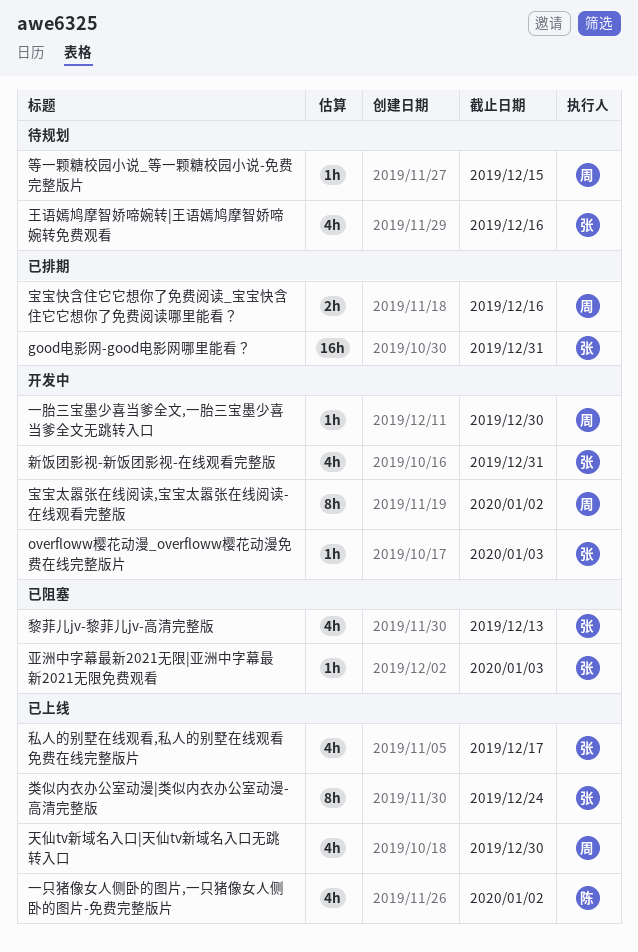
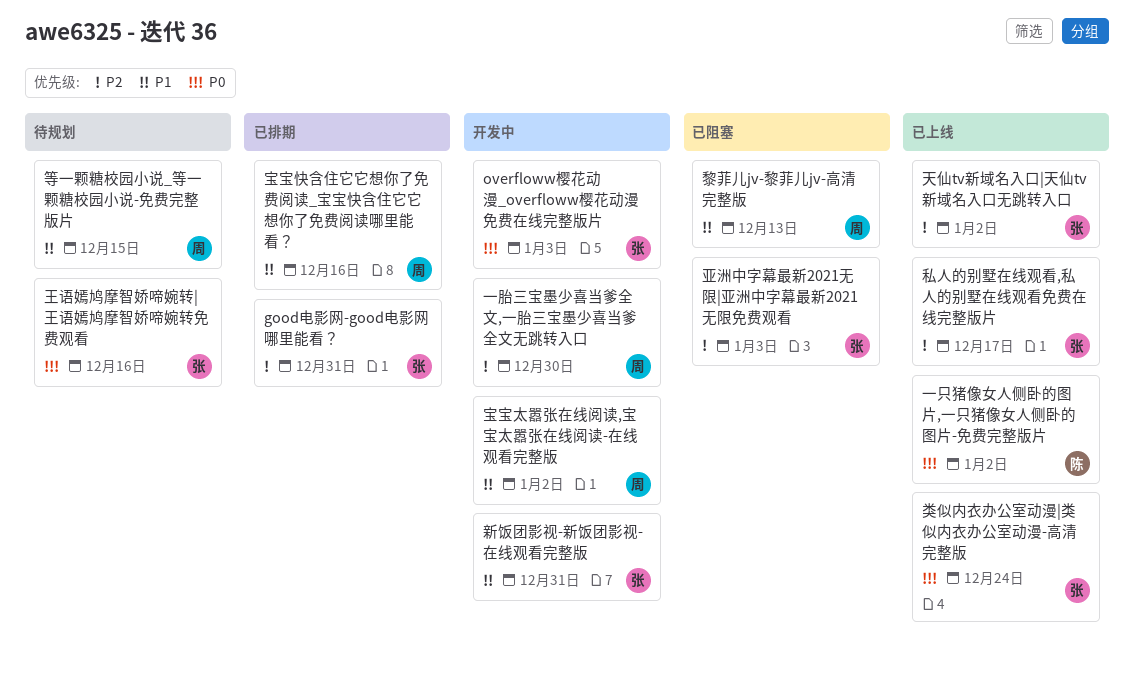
天仙tv新域名入口|天仙tv新域名入口无跳转入口, owner: 周 -> 张
天仙tv新域名入口|天仙tv新域名入口无跳转入口, due: Dec 30 -> Jan 2
黎菲儿jv-黎菲儿jv-高清完整版, owner: 张 -> 周

